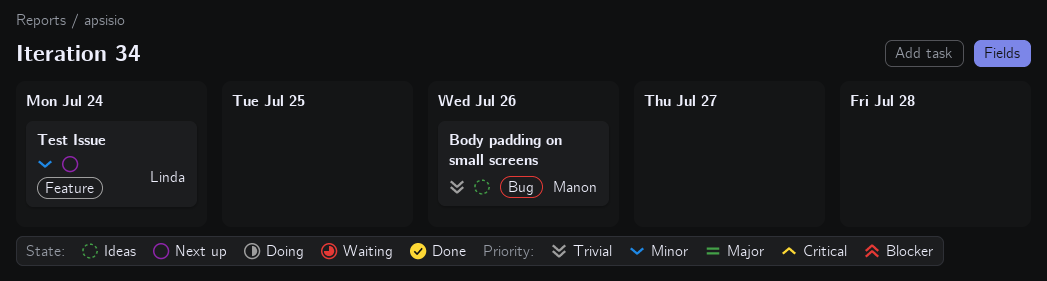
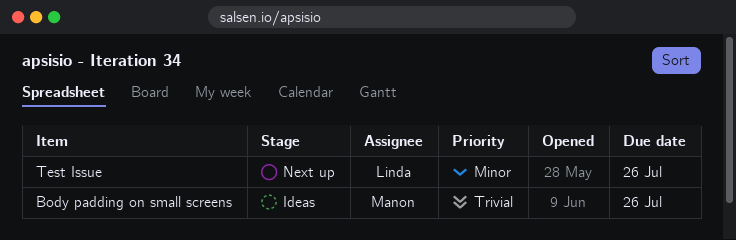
Test Issue, due: Jul 24 -> Jul 26

